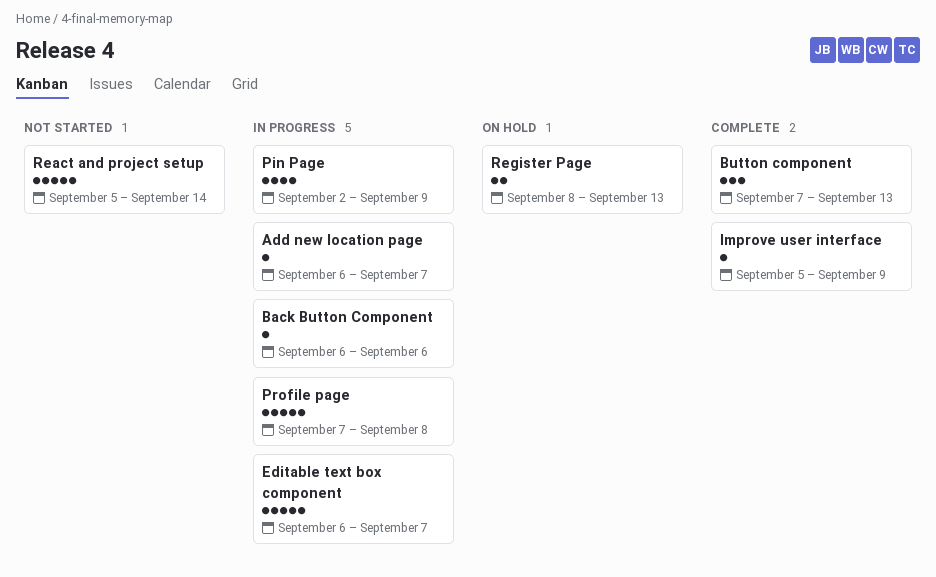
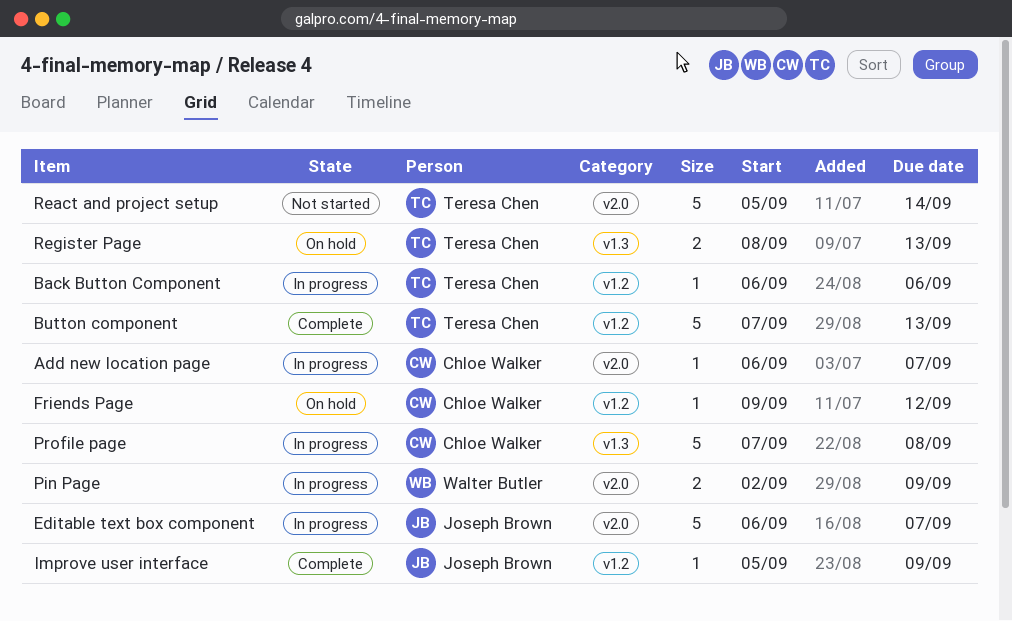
Button component, estimate: 3 -> 5
Friends Page: none -> present
Pin Page, estimate: 4 -> 2

